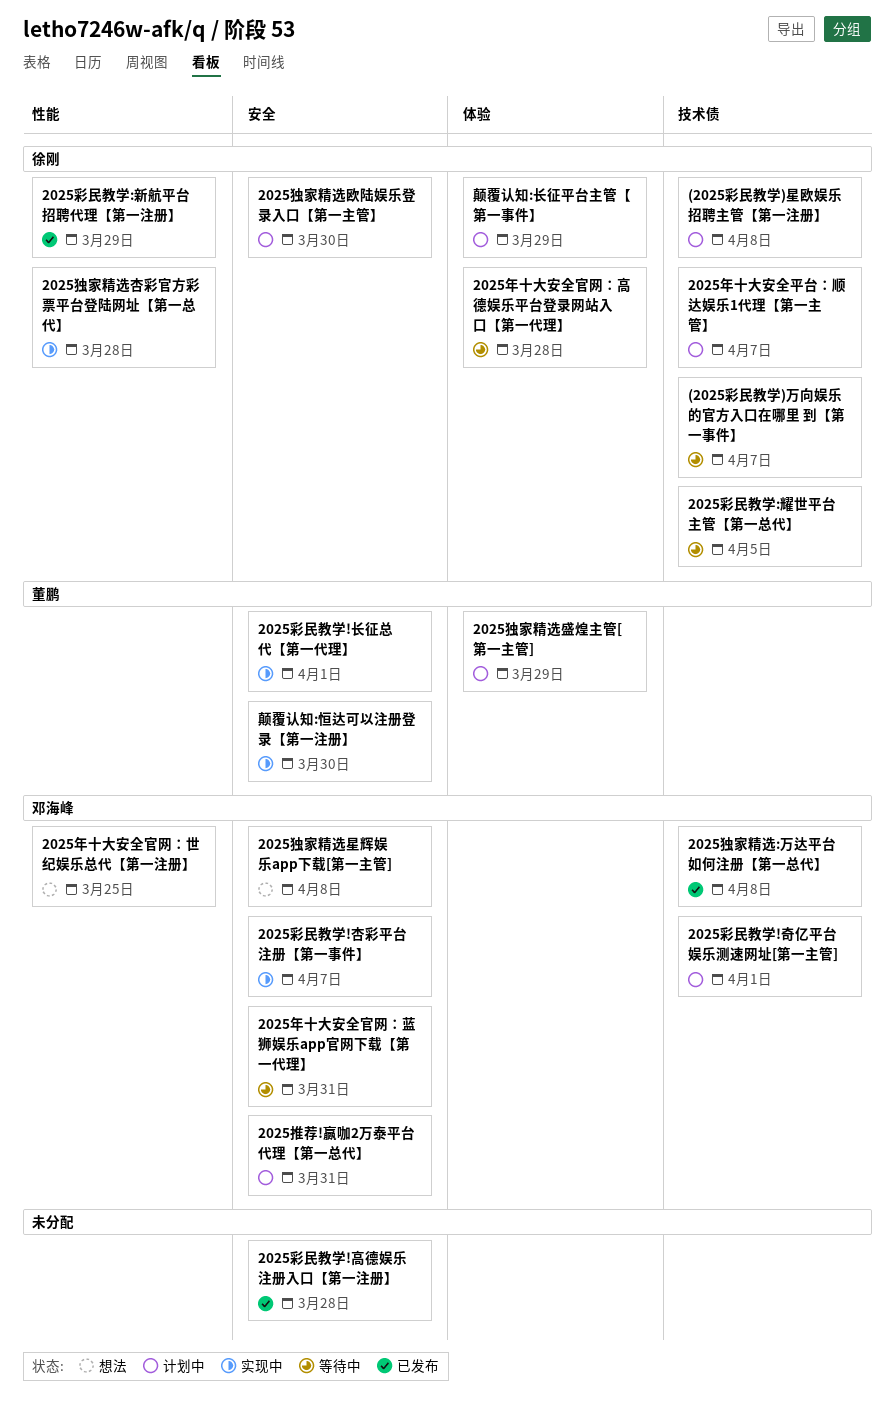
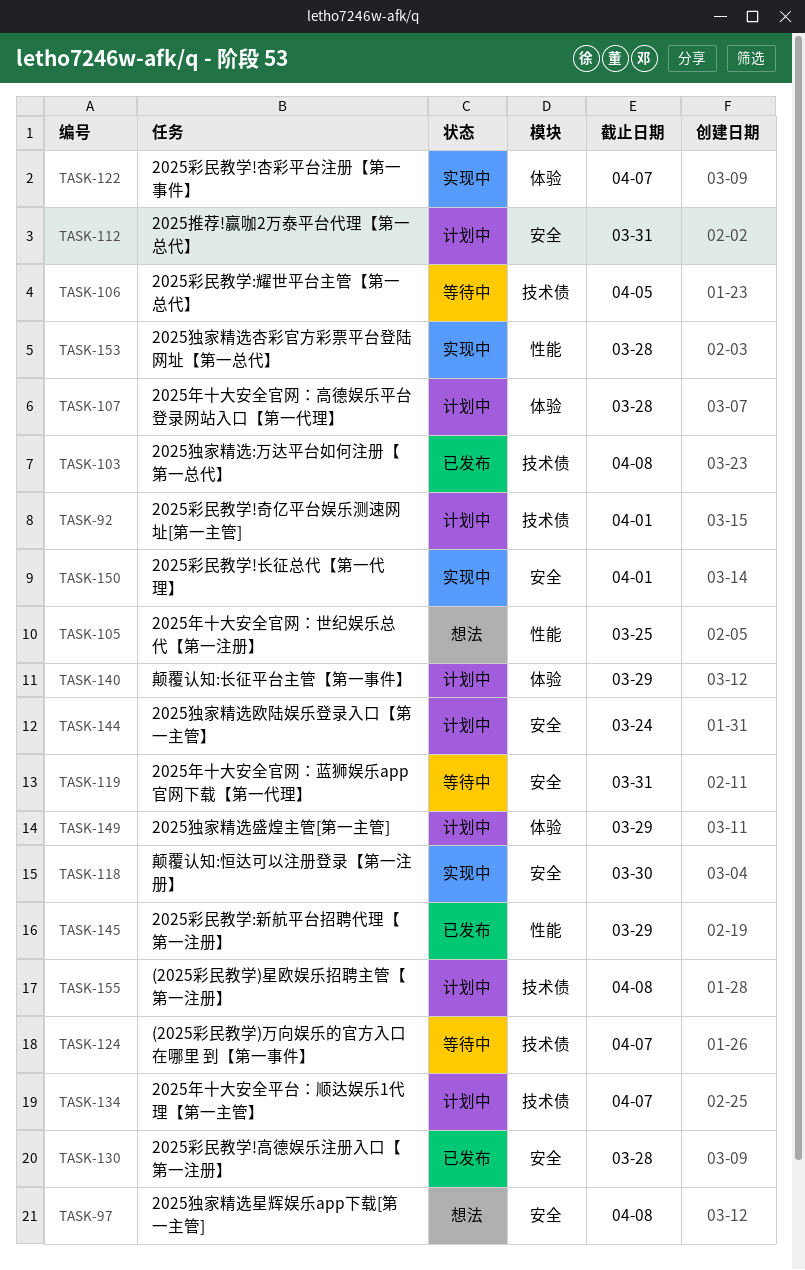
2025年十大安全官网：高德娱乐平台登录网站入口【第一代理】, status: 等待中 -> 计划中
2025彩民教学!杏彩平台注册【第一事件】, label: 安全 -> 体验
2025独家精选欧陆娱乐登录入口【第一主管】, due: Mar 30 -> Mar 24

